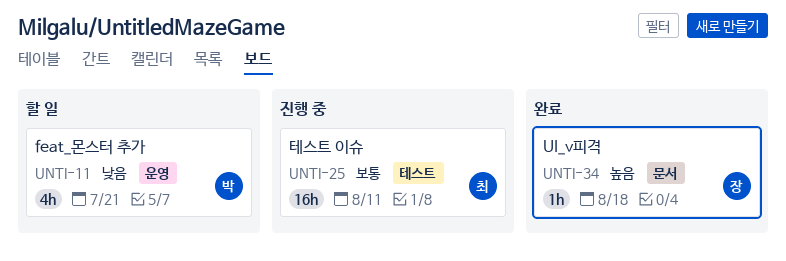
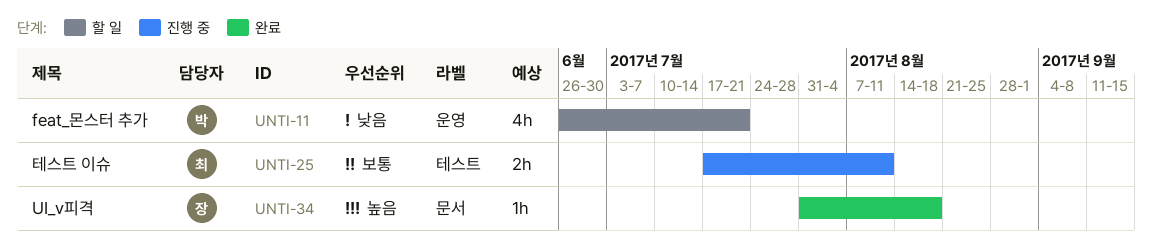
UNTI-25, estimate: 16h -> 2h

